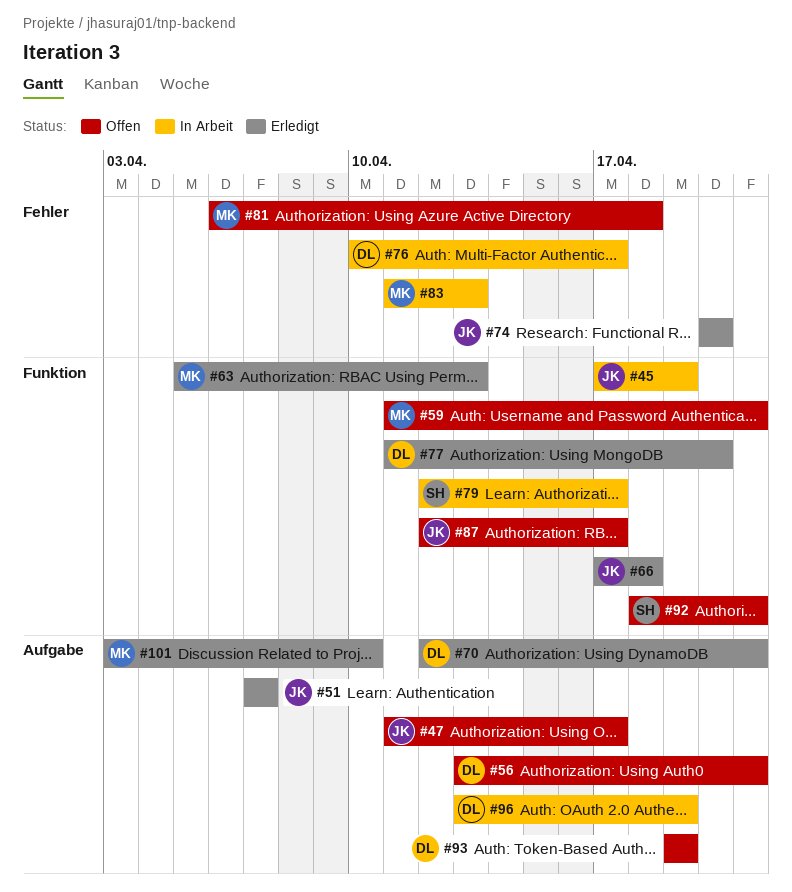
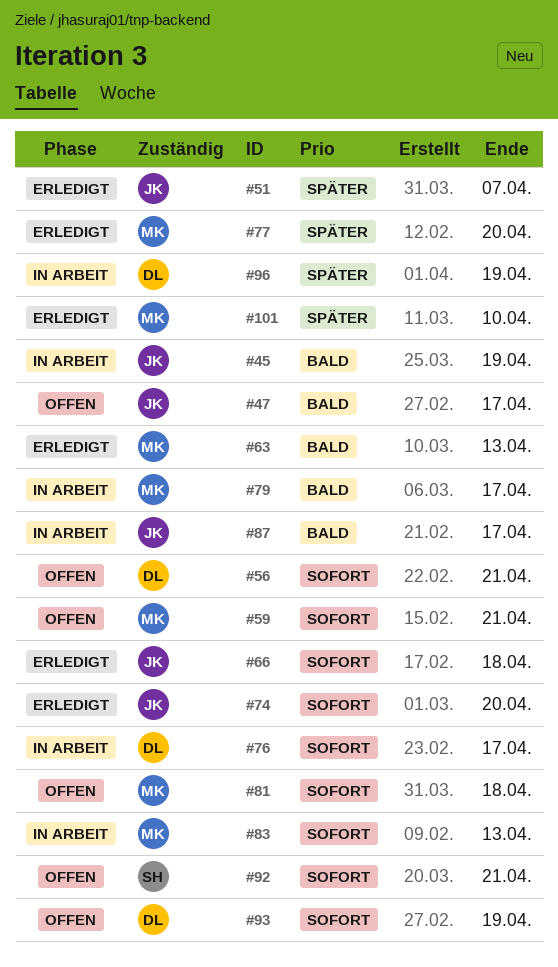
#70: present -> none
#77, owner: DL -> MK
#79, owner: SH -> MK
#87, status: Offen -> In Arbeit

